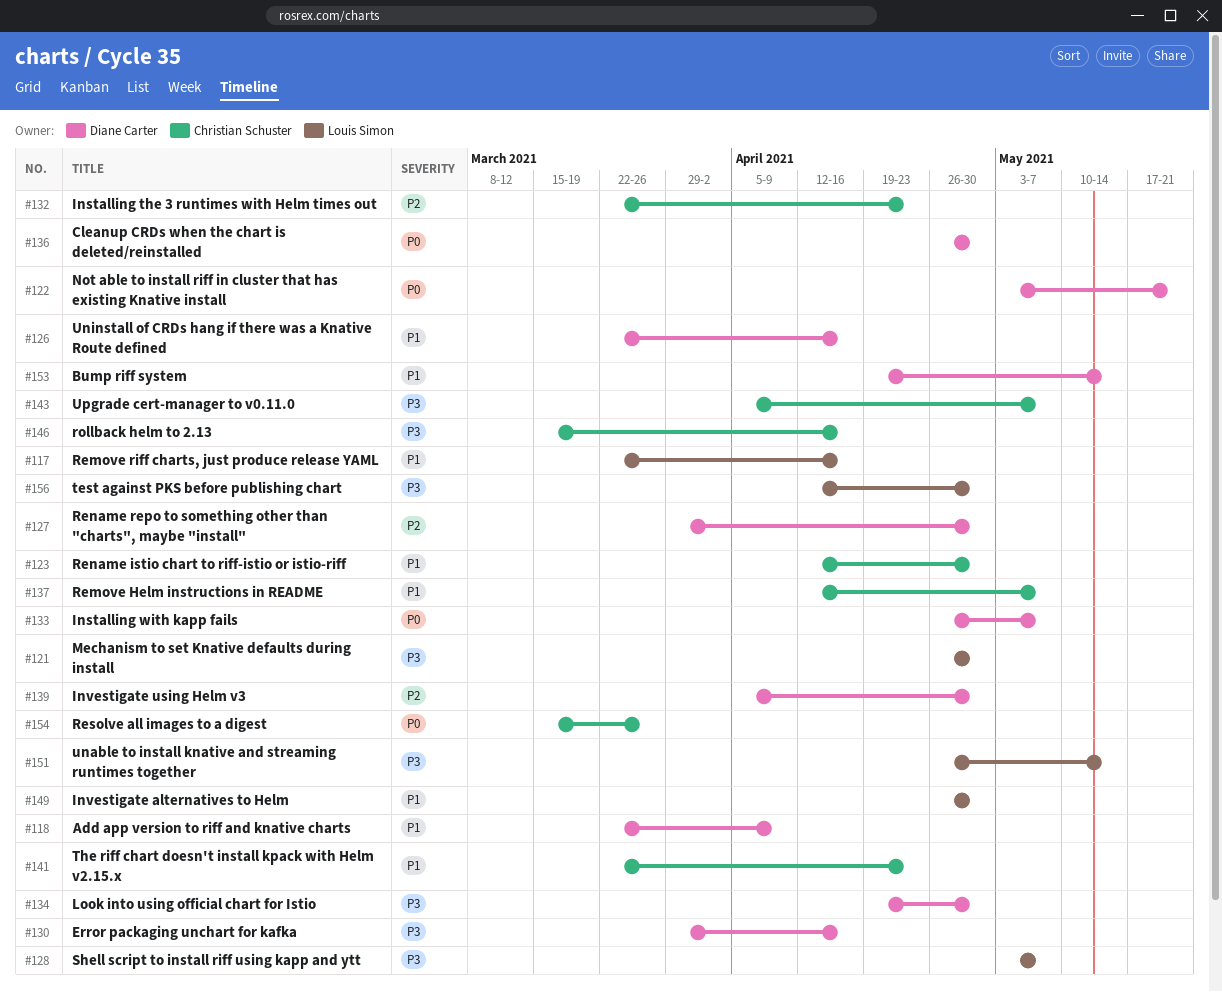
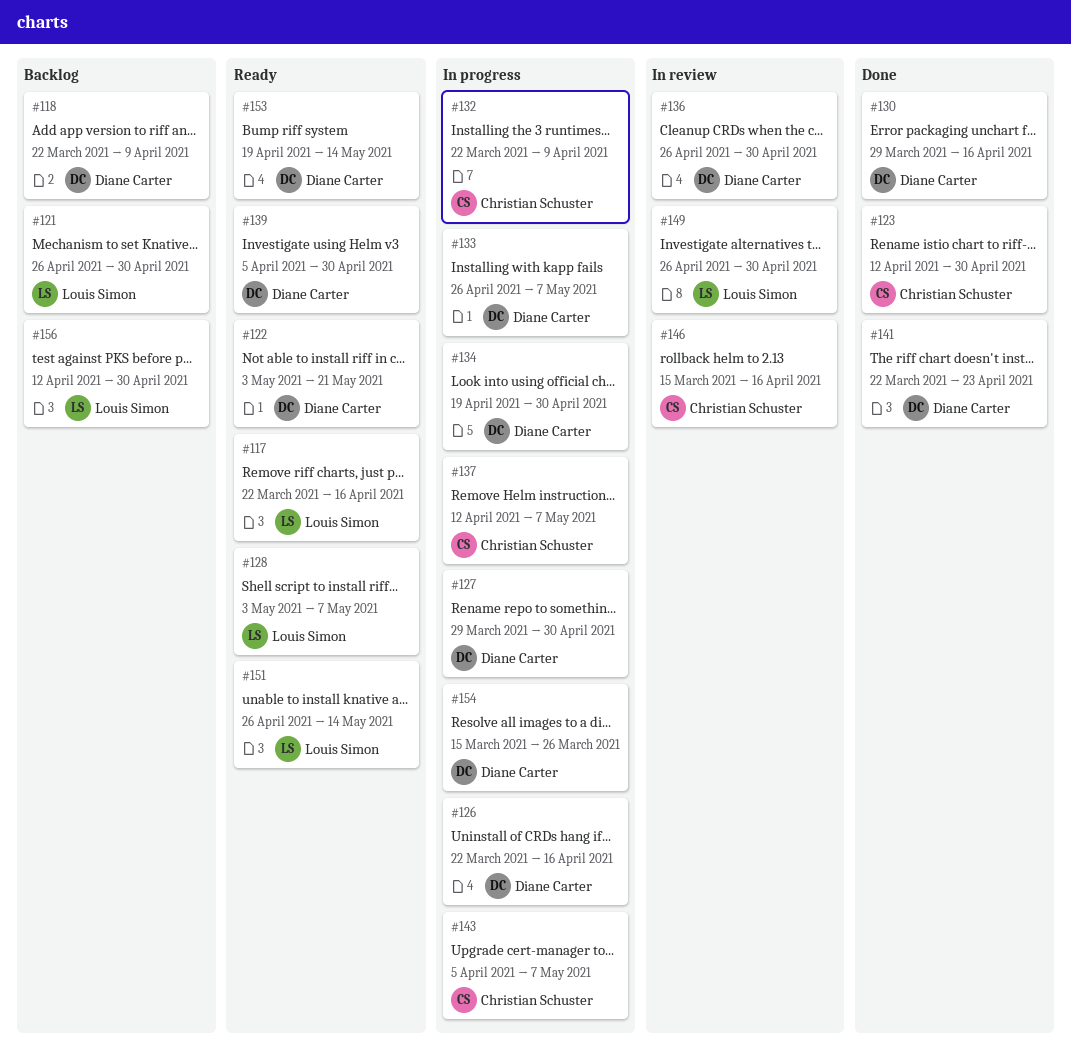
#132, due: Apr 23 -> Apr 9
#141, owner: Christian Schuster -> Diane Carter
#154, owner: Christian Schuster -> Diane Carter

